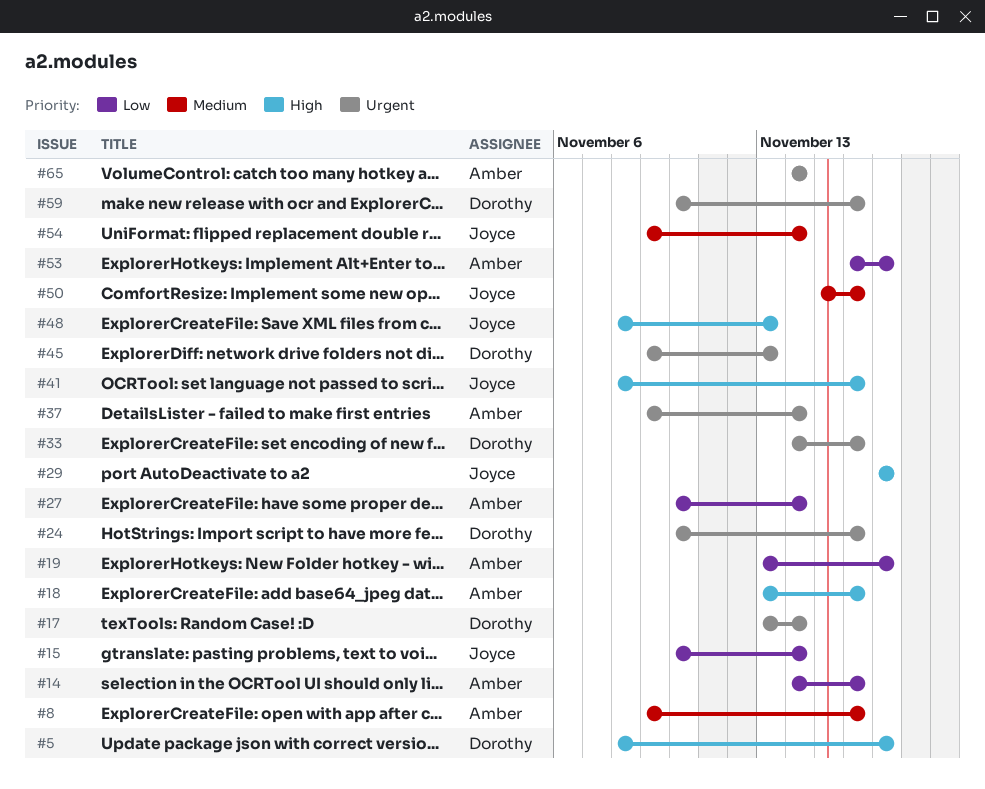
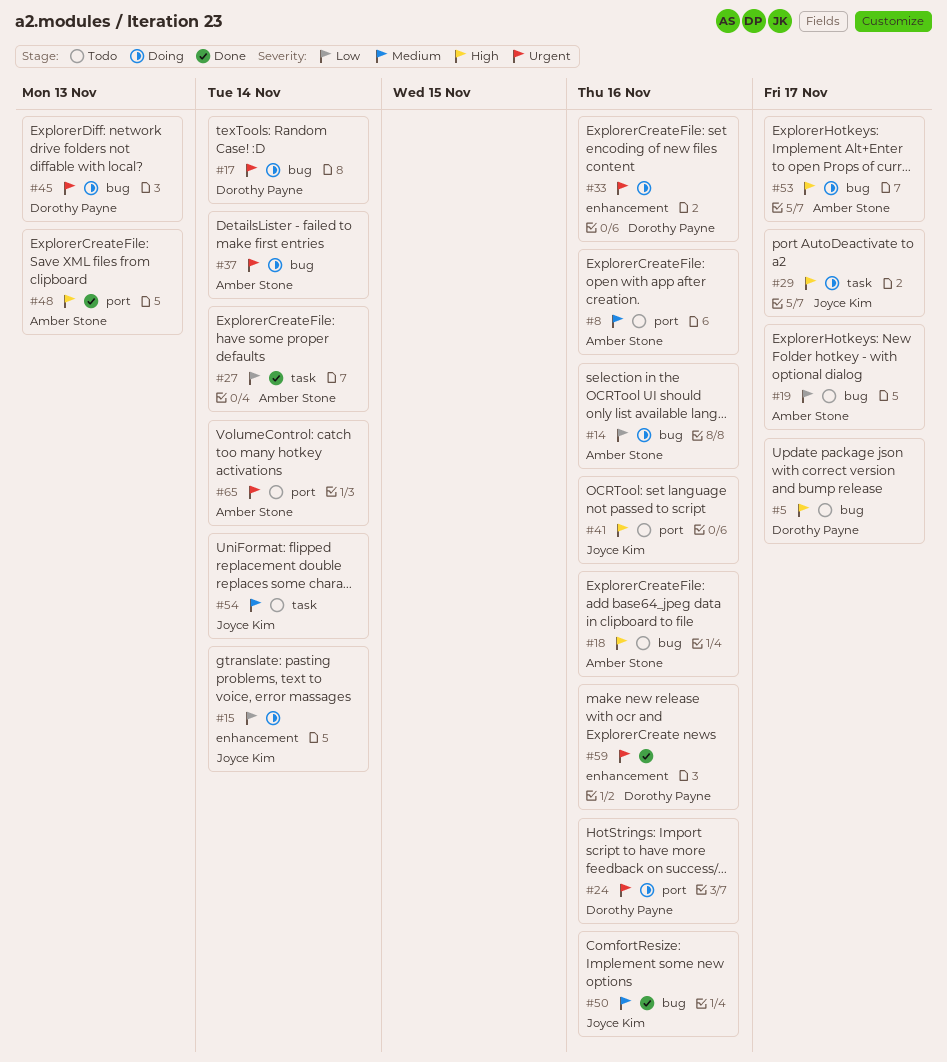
#48, owner: Joyce Kim -> Amber Stone
#53, priority: Low -> High

